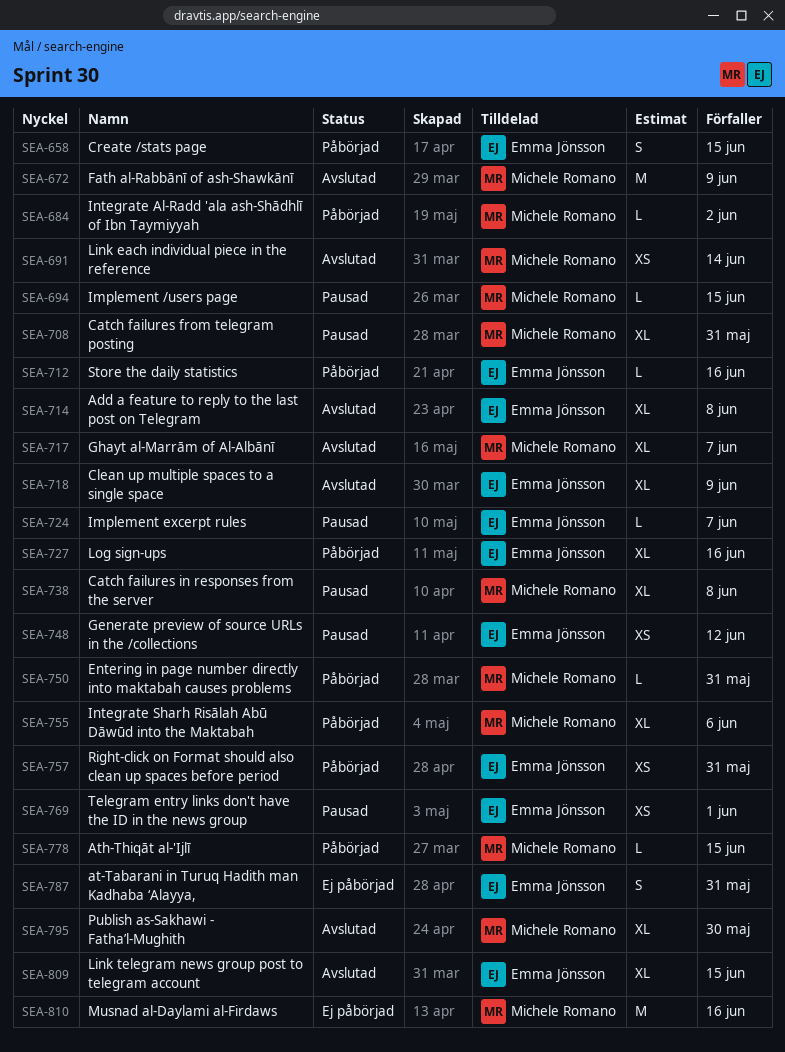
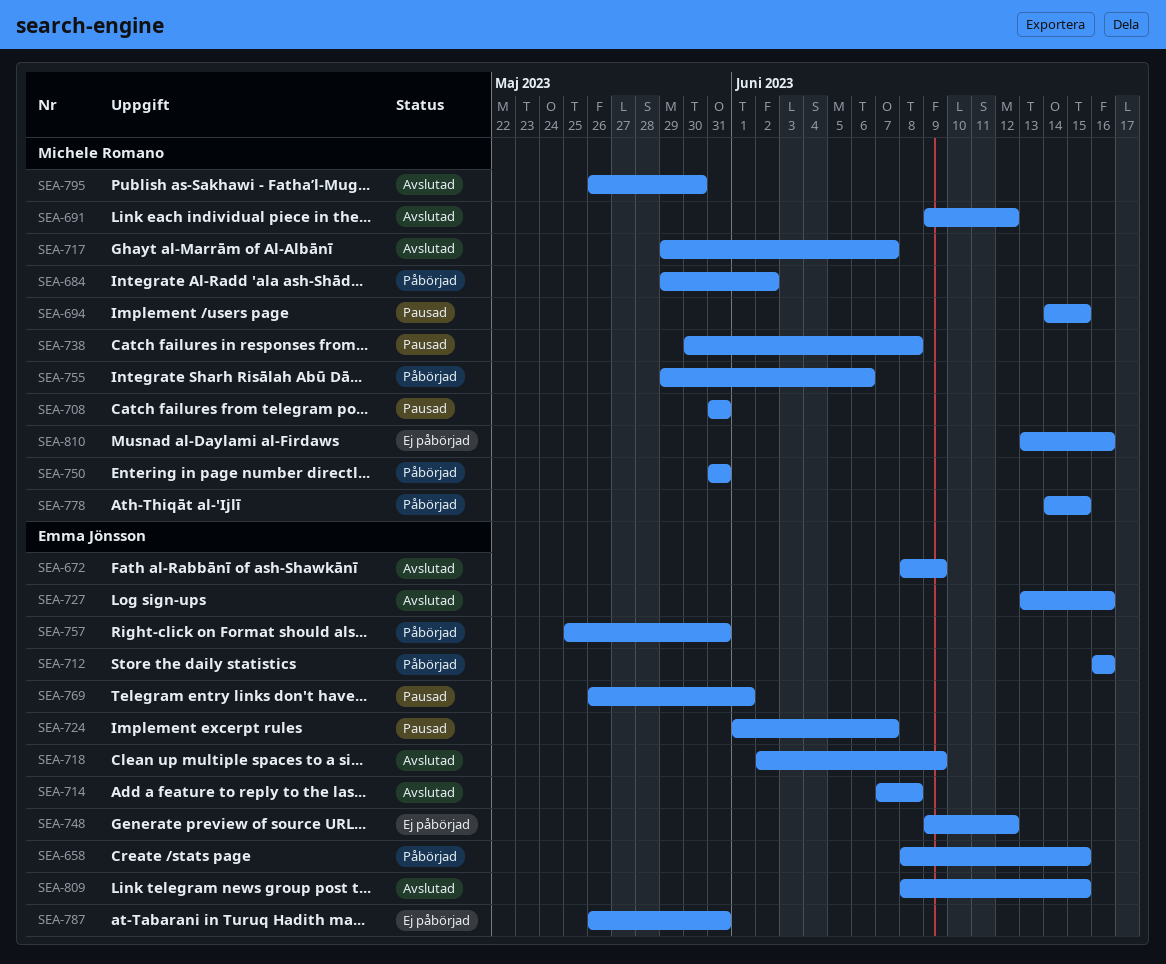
SEA-672, owner: Michele Romano -> Emma Jönsson
SEA-691, due: Jun 14 -> Jun 12
SEA-727, status: Påbörjad -> Avslutad
SEA-748, status: Pausad -> Ej påbörjad

